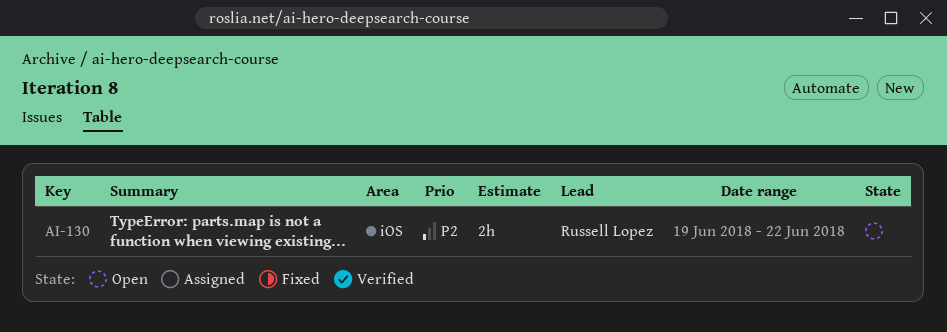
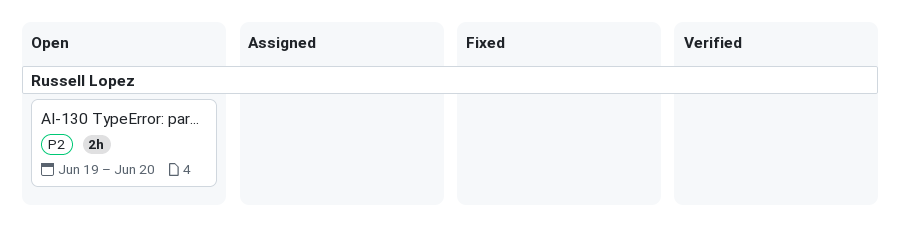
AI-130, due: Jun 22 -> Jun 20

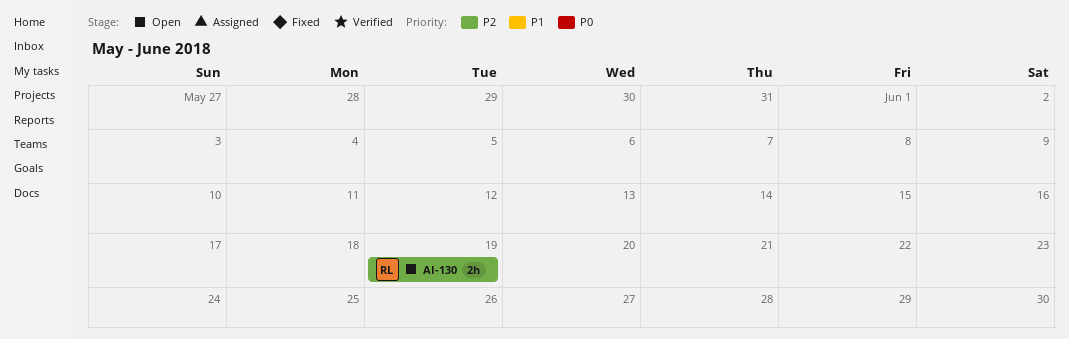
AI-130, due: Jun 20 -> Jun 19

